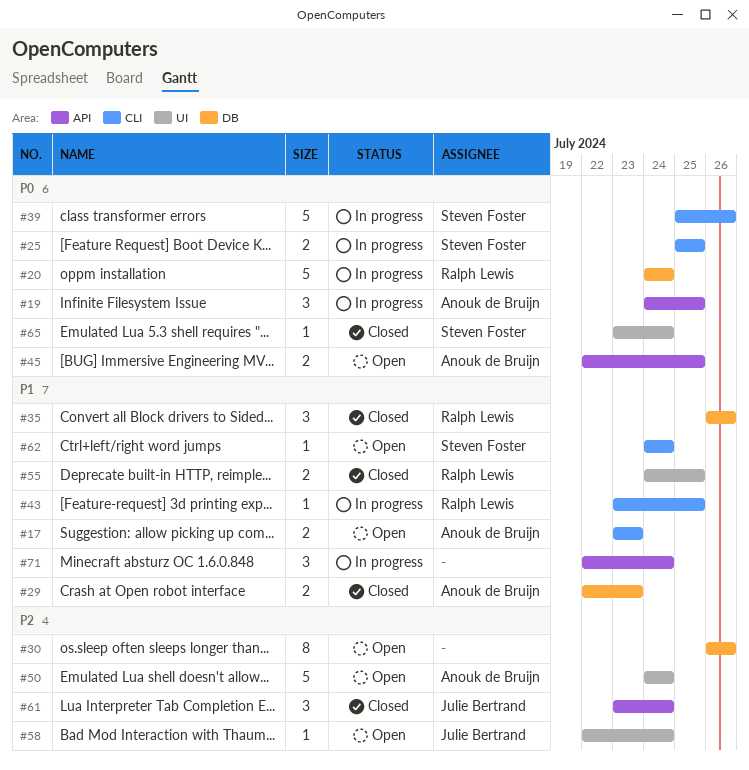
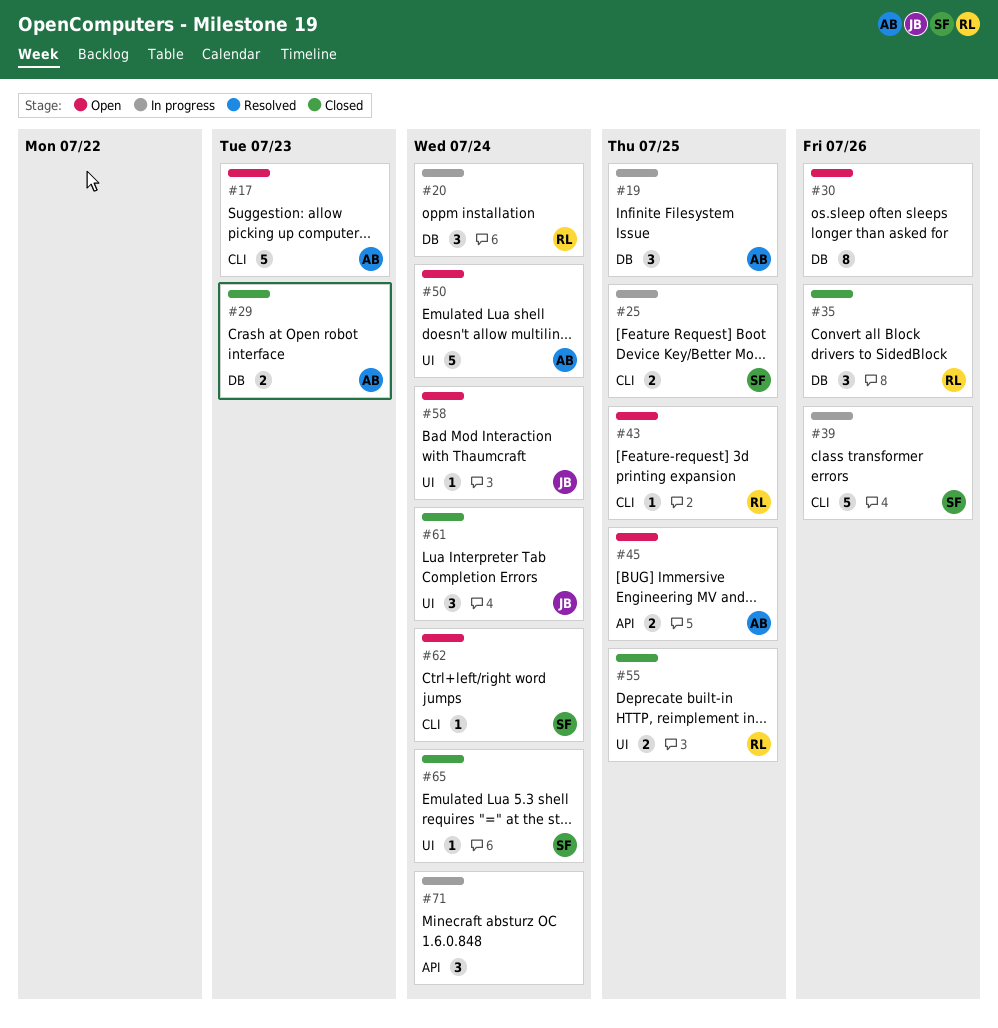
#17, estimate: 2 -> 5
#19, label: API -> DB
#20, estimate: 5 -> 3
#43, status: In progress -> Open
#61, label: API -> UI

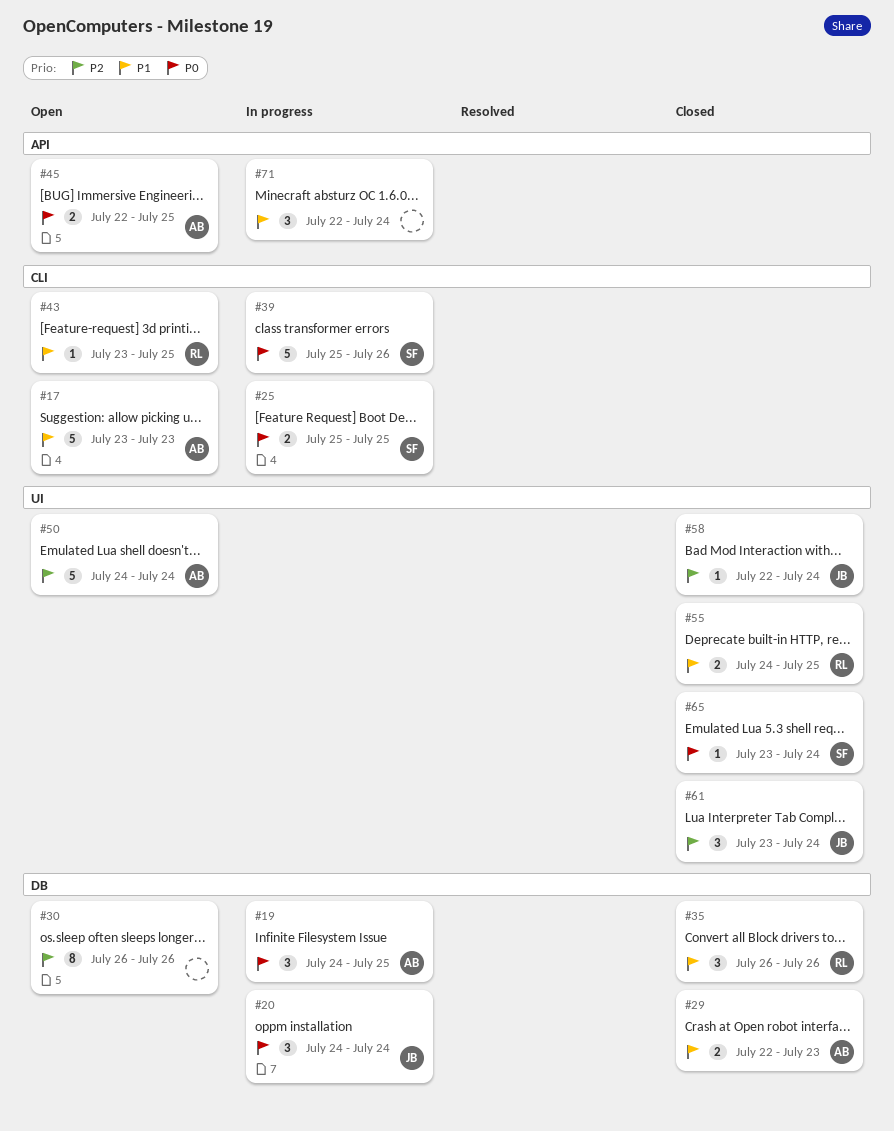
#20, owner: RL -> JB
#58, status: Open -> Closed
#62: present -> none

